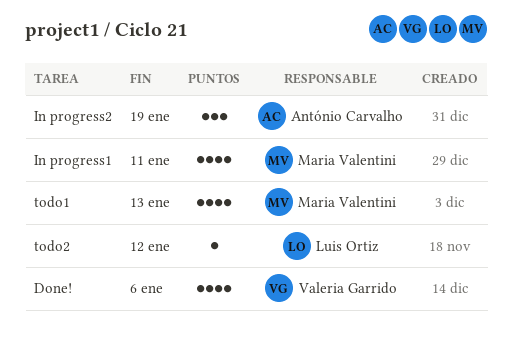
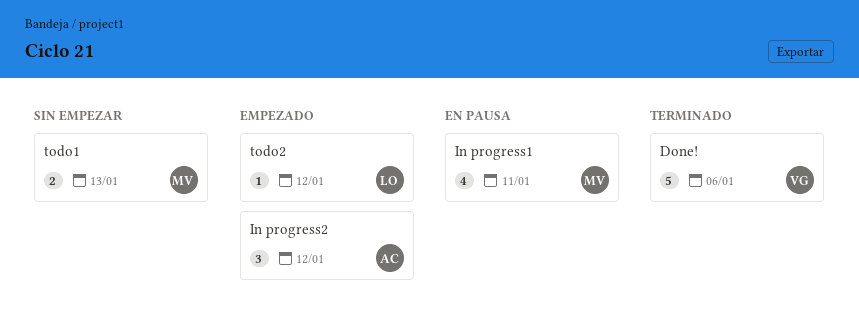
Done!, estimate: 4 -> 5
In progress2, due: Jan 19 -> Jan 12
todo1, estimate: 4 -> 2

